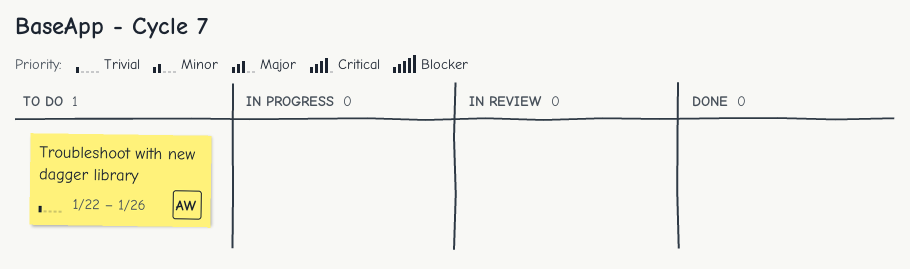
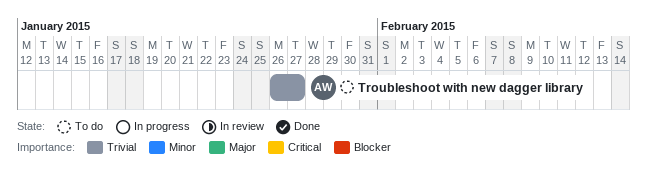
Troubleshoot with new dagger library, start: Jan 22 -> Jan 26
Troubleshoot with new dagger library, due: Jan 26 -> Jan 27

